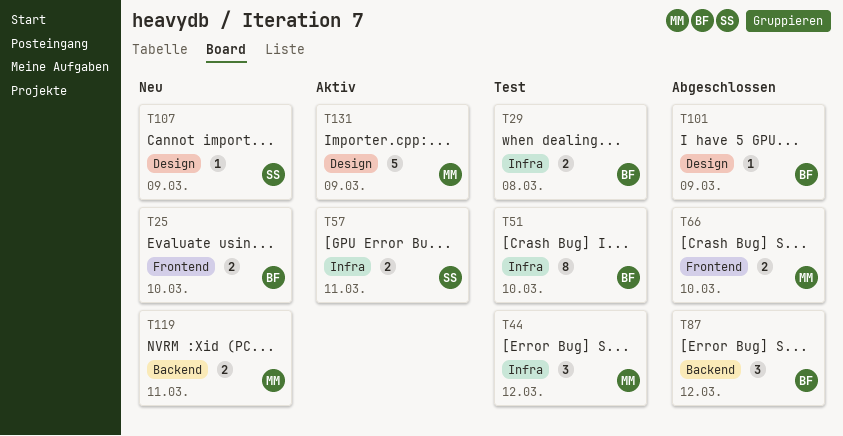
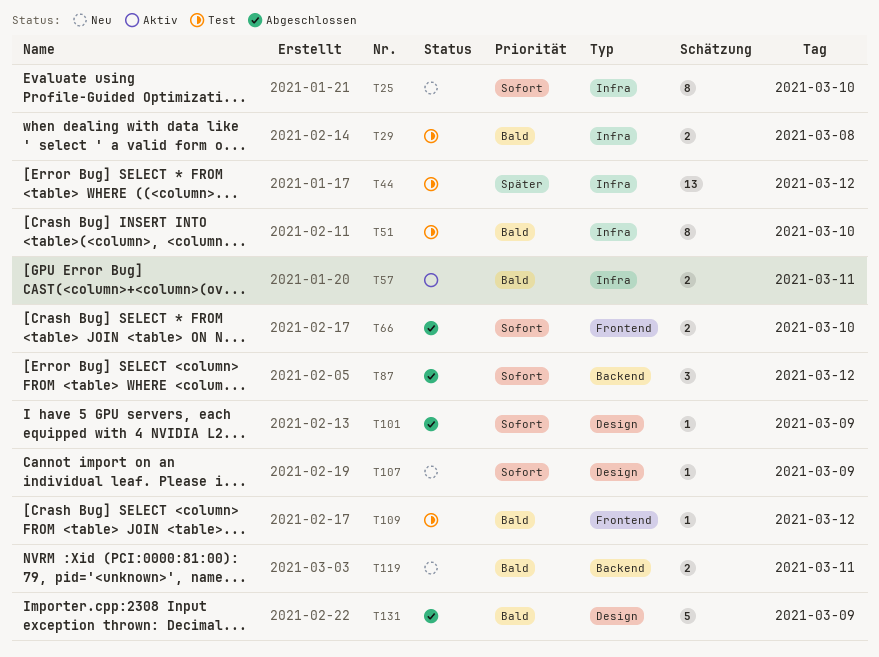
T25, label: Frontend -> Infra
T25, estimate: 2 -> 8
T44, estimate: 3 -> 13
T109: none -> present
T131, status: Aktiv -> Abgeschlossen

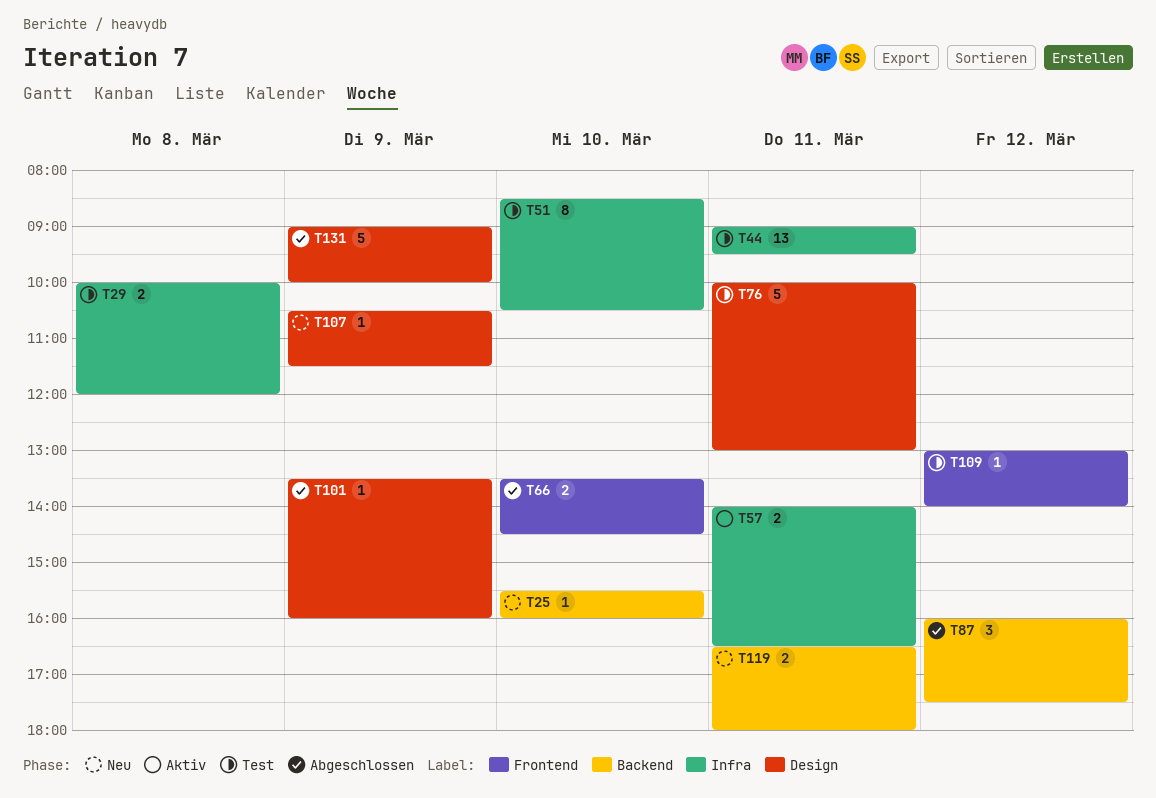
T25, label: Infra -> Backend
T25, estimate: 8 -> 1
T44, day: Mar 12 -> Mar 11
T76: none -> present

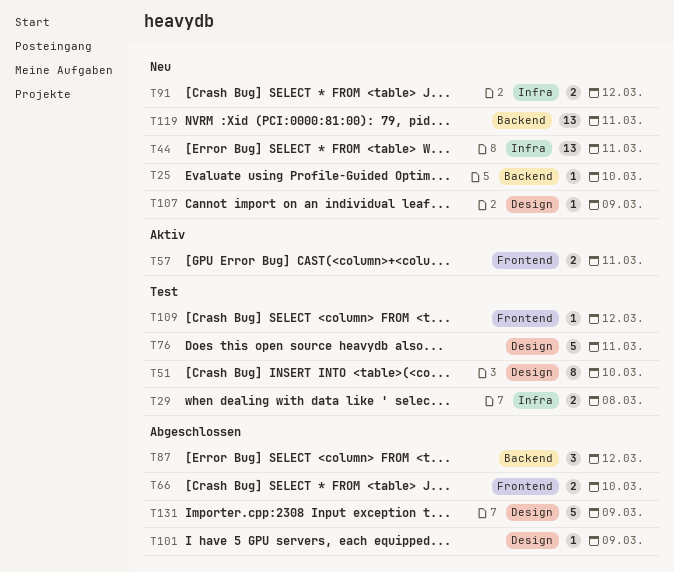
T44, status: Test -> Neu
T51, label: Infra -> Design
T57, label: Infra -> Frontend
T91: none -> present
T119, estimate: 2 -> 13

